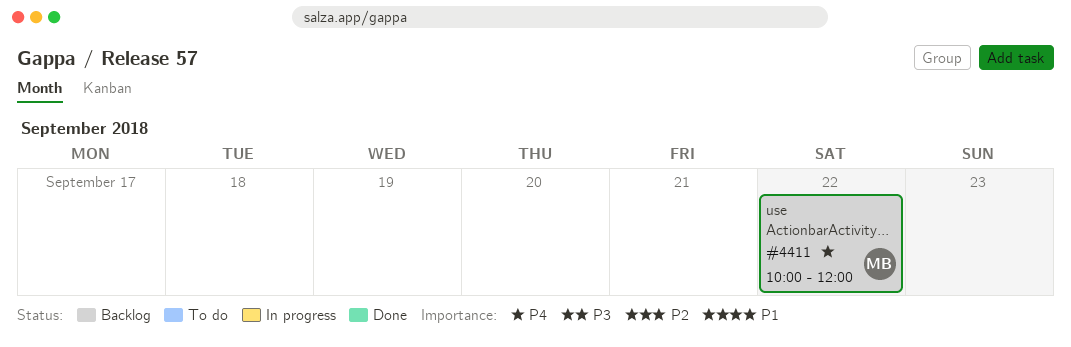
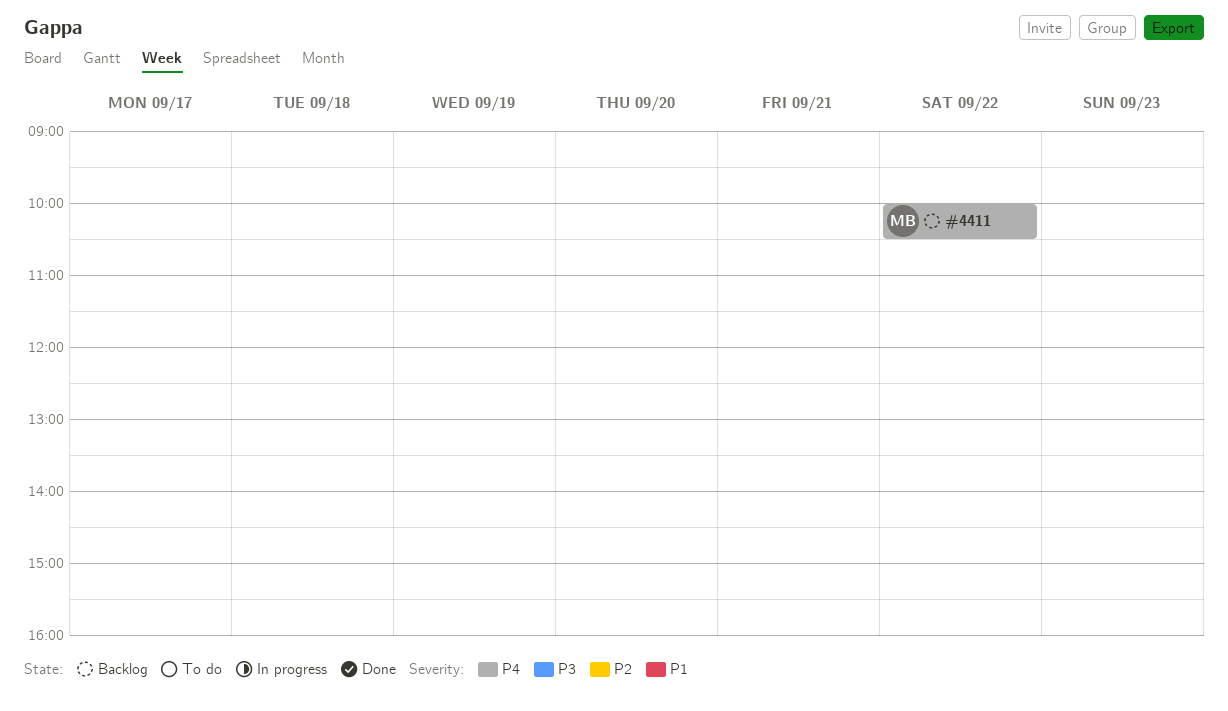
#4411, ends: 12:00 -> 10:30

